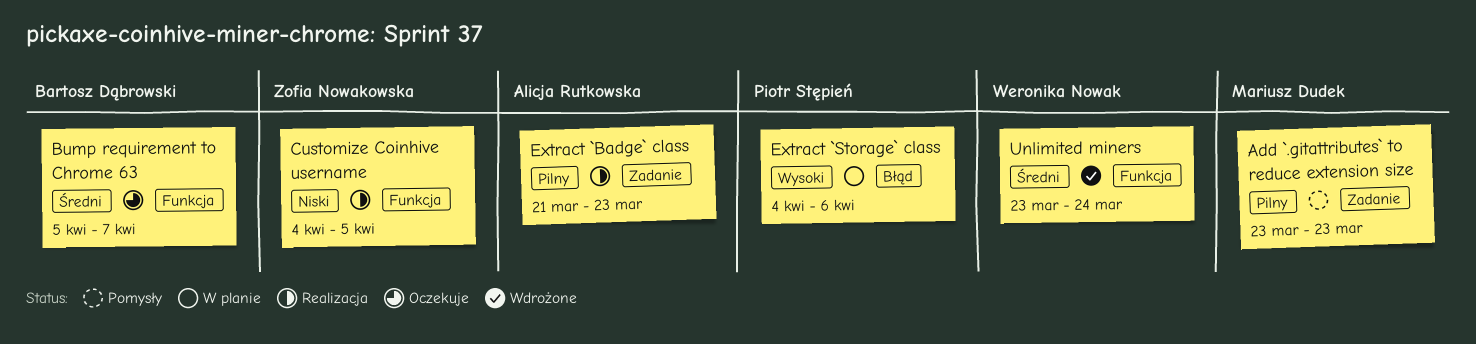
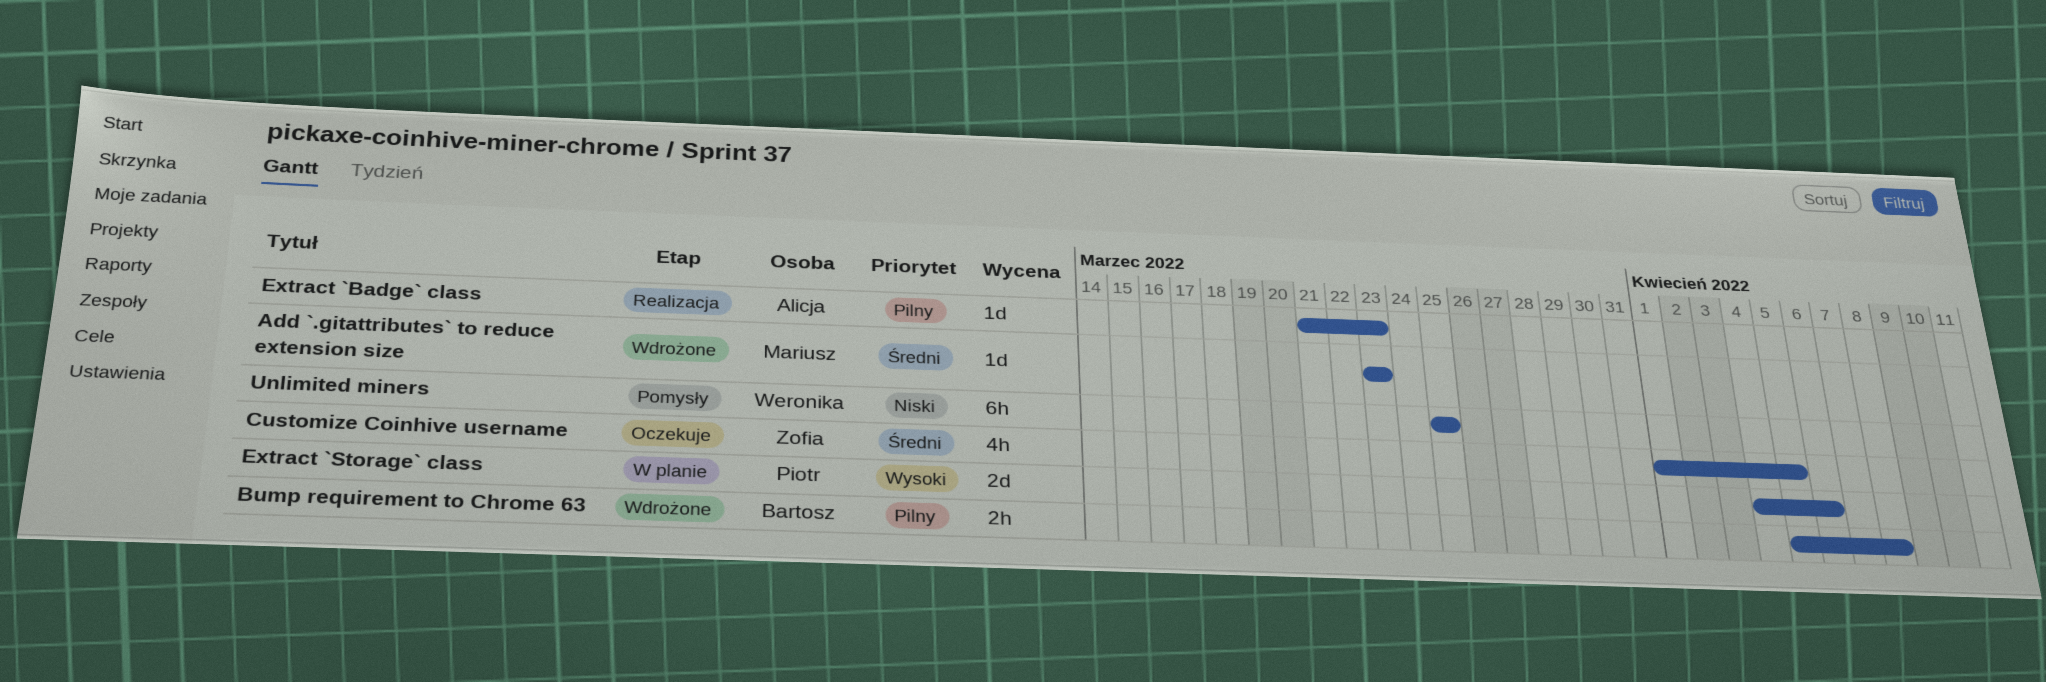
Add `.gitattributes` to reduce extension size, status: Pomysły -> Wdrożone
Add `.gitattributes` to reduce extension size, priority: Pilny -> Średni
Bump requirement to Chrome 63, status: Oczekuje -> Wdrożone
Bump requirement to Chrome 63, priority: Średni -> Pilny
Bump requirement to Chrome 63, due: Apr 7 -> Apr 8
Customize Coinhive username, status: Realizacja -> Oczekuje
Customize Coinhive username, priority: Niski -> Średni
Customize Coinhive username, start: Apr 4 -> Apr 1
Unlimited miners, status: Wdrożone -> Pomysły
Unlimited miners, priority: Średni -> Niski
Unlimited miners, start: Mar 23 -> Mar 25
Unlimited miners, due: Mar 24 -> Mar 25

